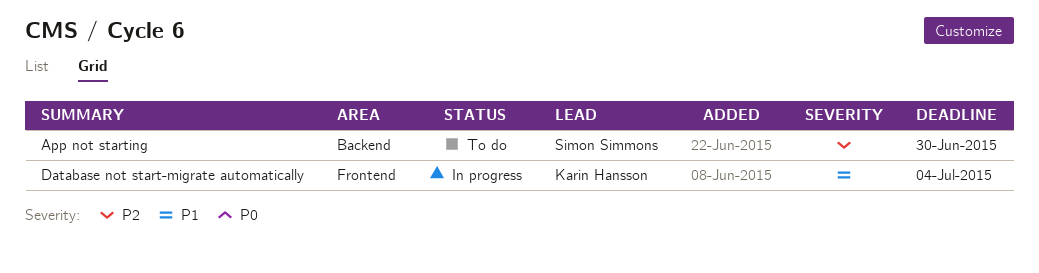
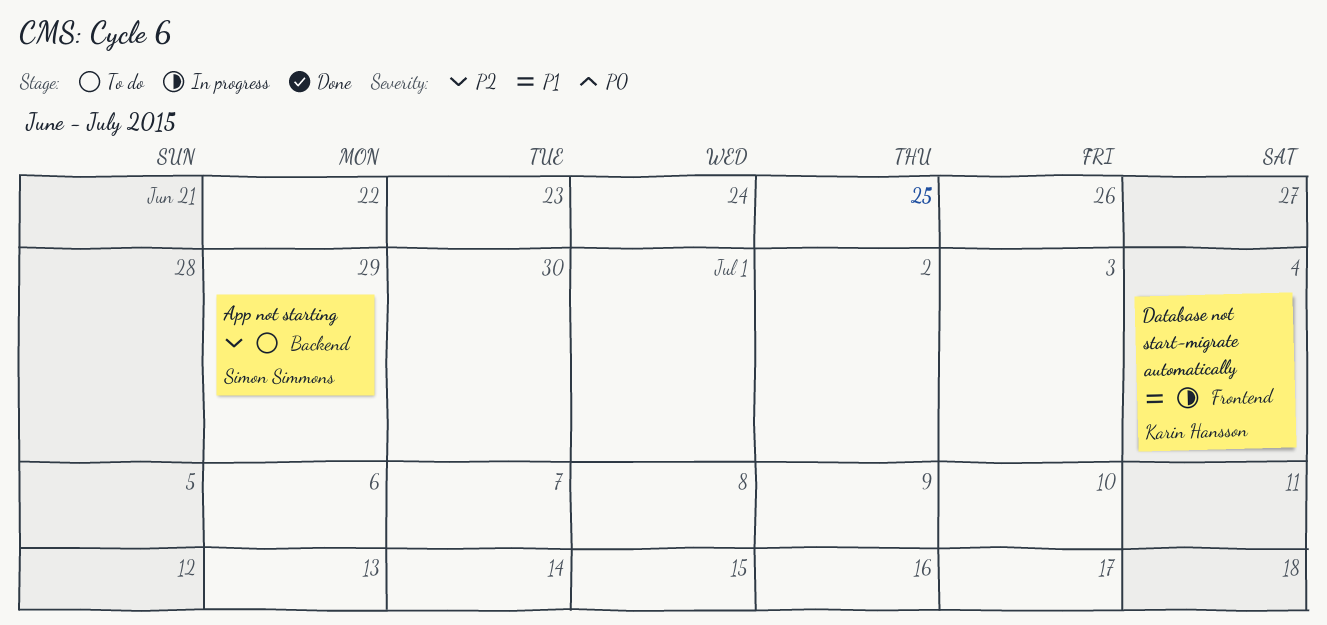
App not starting, due: Jun 30 -> Jun 29

